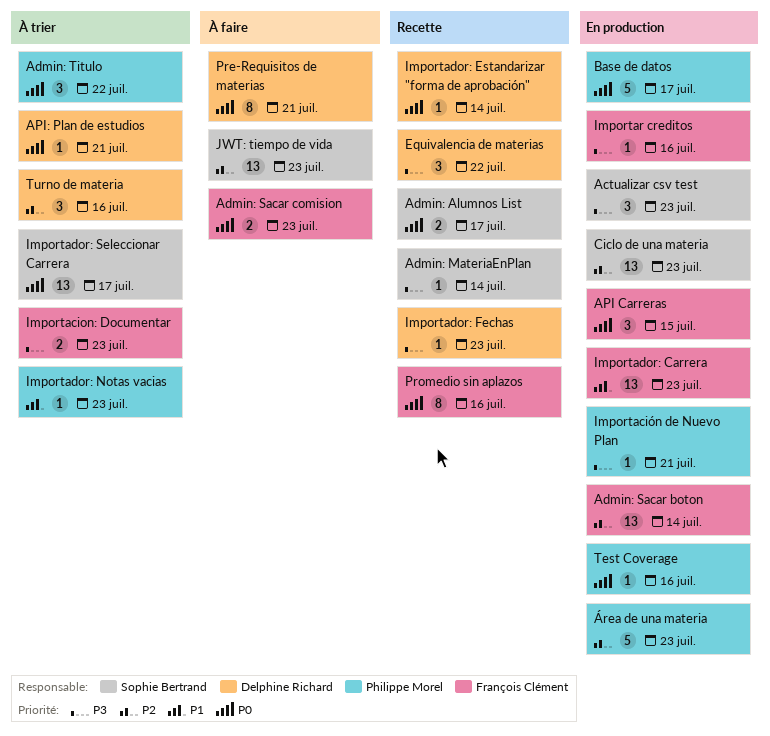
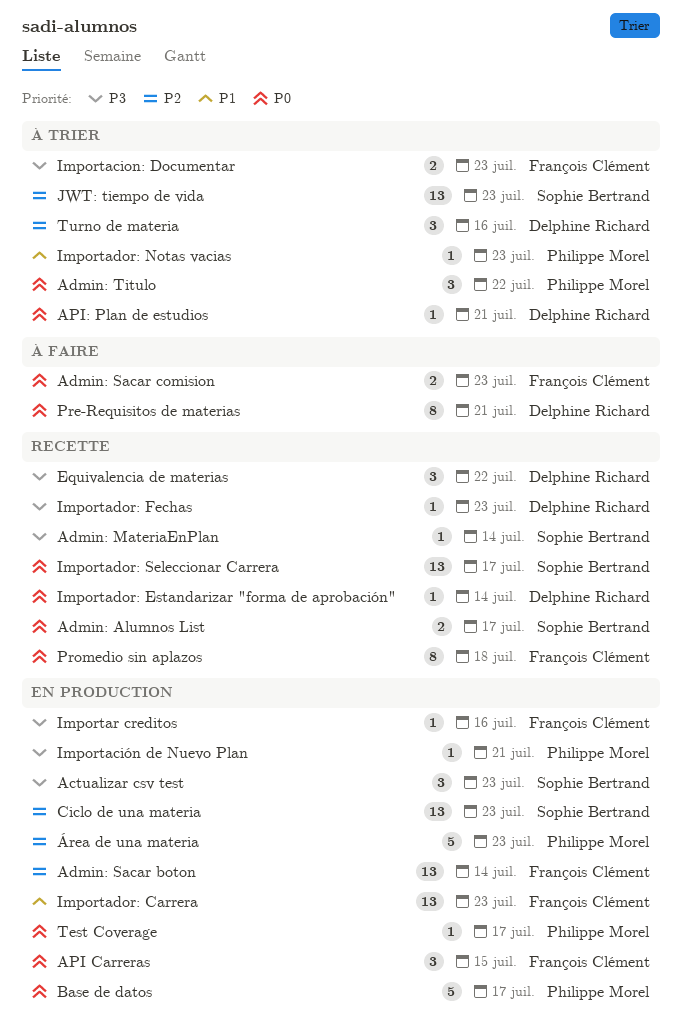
Importador: Seleccionar Carrera, status: À trier -> Recette
JWT: tiempo de vida, status: À faire -> À trier
Promedio sin aplazos, due: Jul 16 -> Jul 18
Test Coverage, due: Jul 16 -> Jul 17

